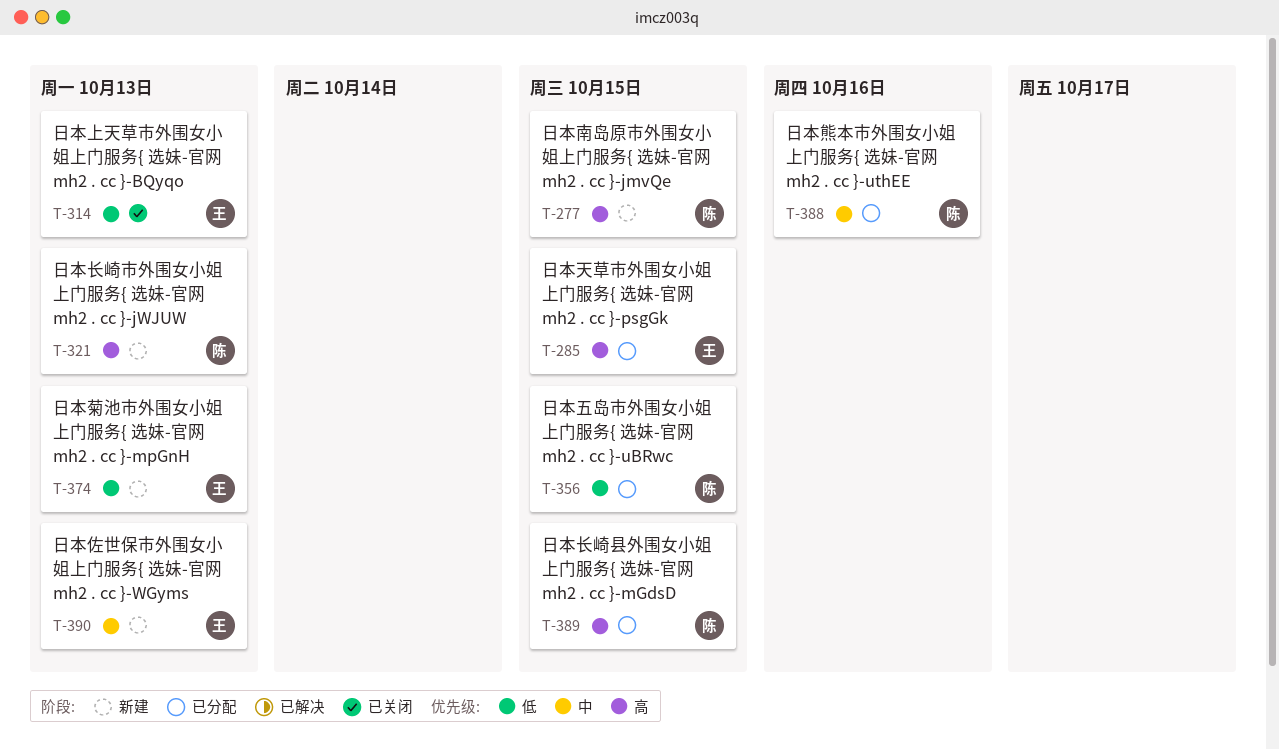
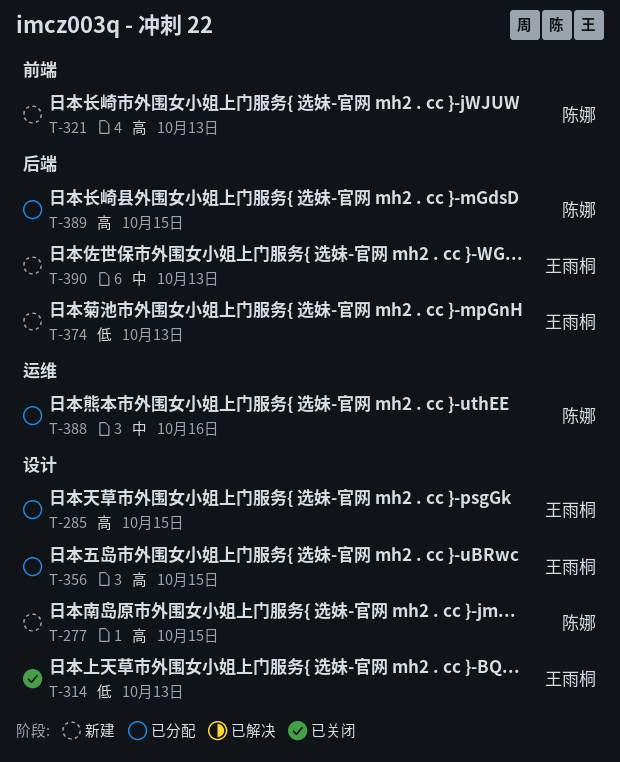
T-356, owner: 陈娜 -> 王雨桐
T-356, priority: 低 -> 高

